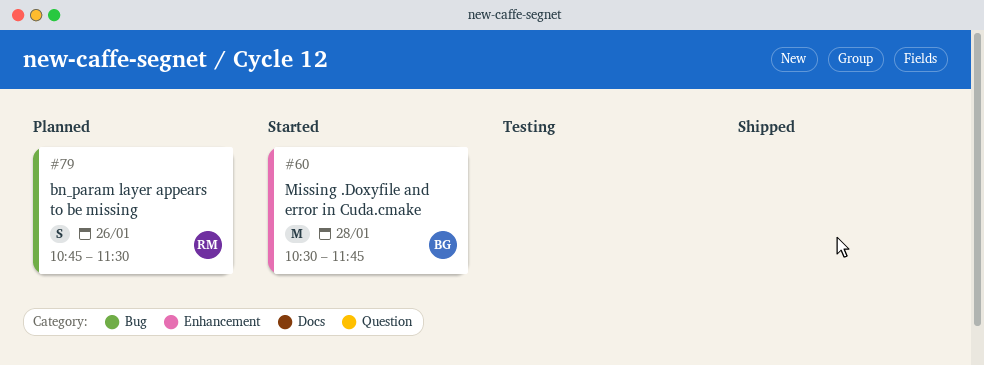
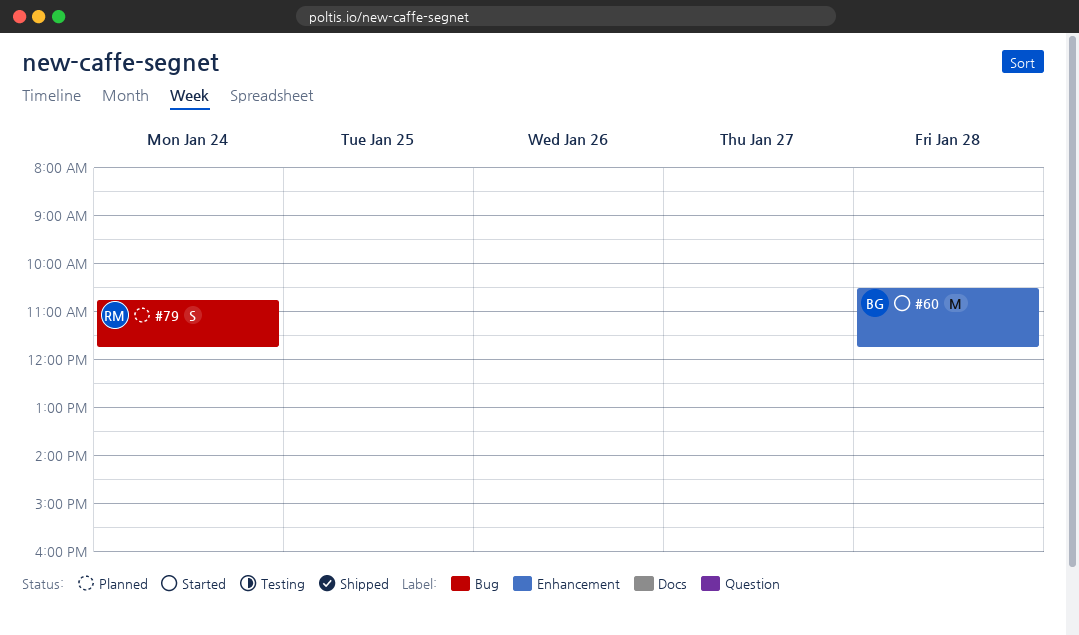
#79, day: Jan 26 -> Jan 24
#79, ends: 11:30 -> 11:45

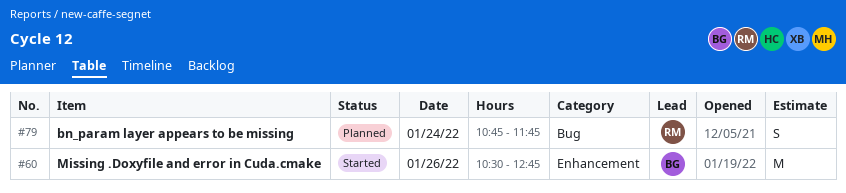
#60, day: Jan 28 -> Jan 26
#60, ends: 11:45 -> 12:45

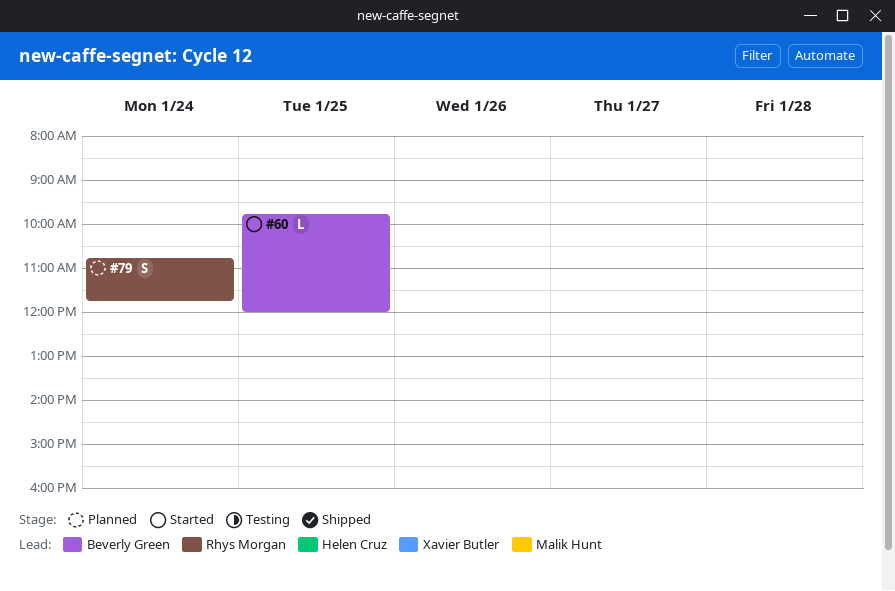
#60, estimate: M -> L
#60, day: Jan 26 -> Jan 25
#60, begins: 10:30 -> 09:45
#60, ends: 12:45 -> 12:00

